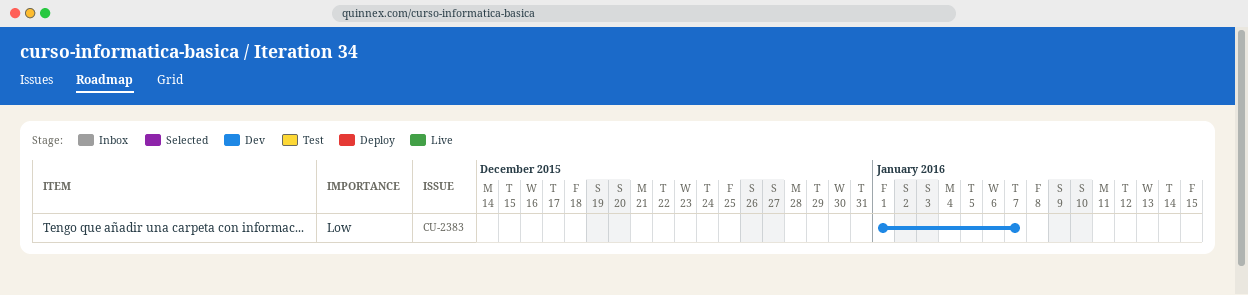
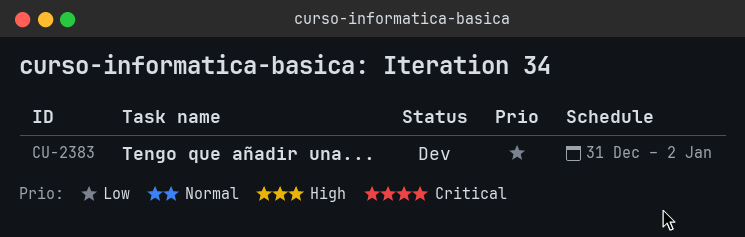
CU-2383, start: Jan 1 -> Dec 31
CU-2383, due: Jan 7 -> Jan 2

